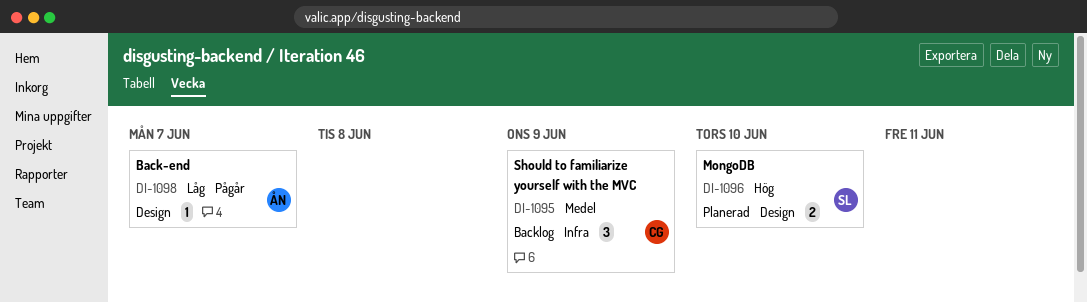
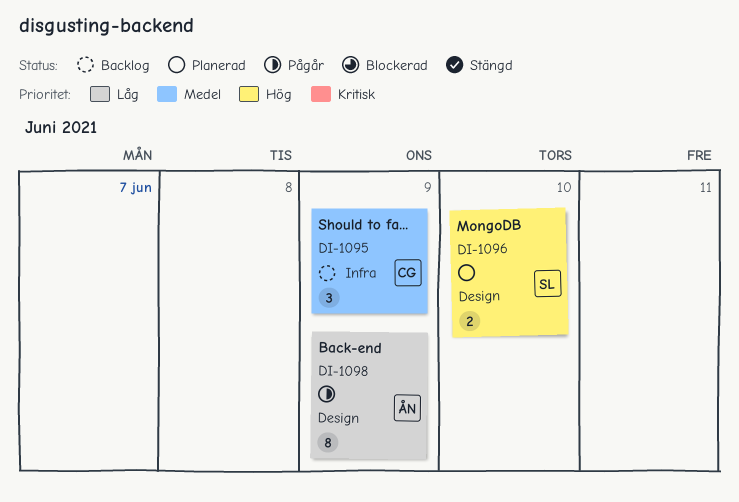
DI-1098, estimate: 1 -> 8
DI-1098, due: Jun 7 -> Jun 9

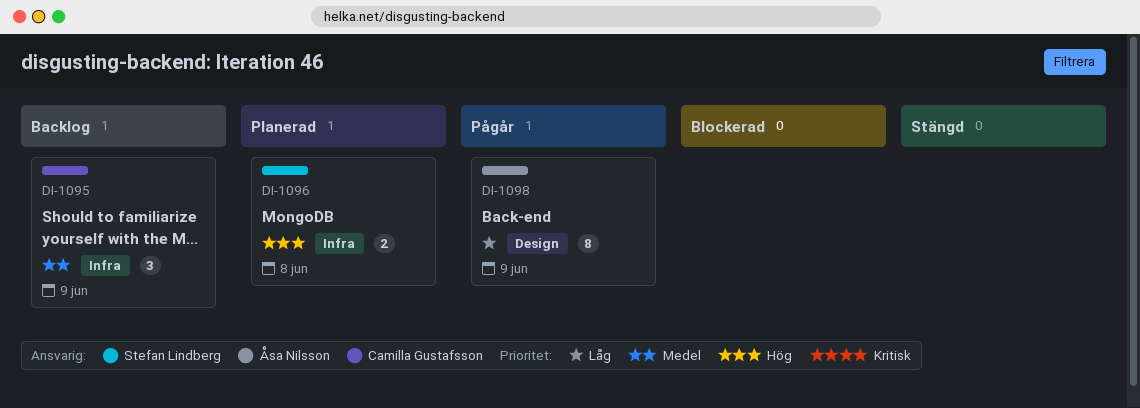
DI-1096, label: Design -> Infra
DI-1096, due: Jun 10 -> Jun 8

